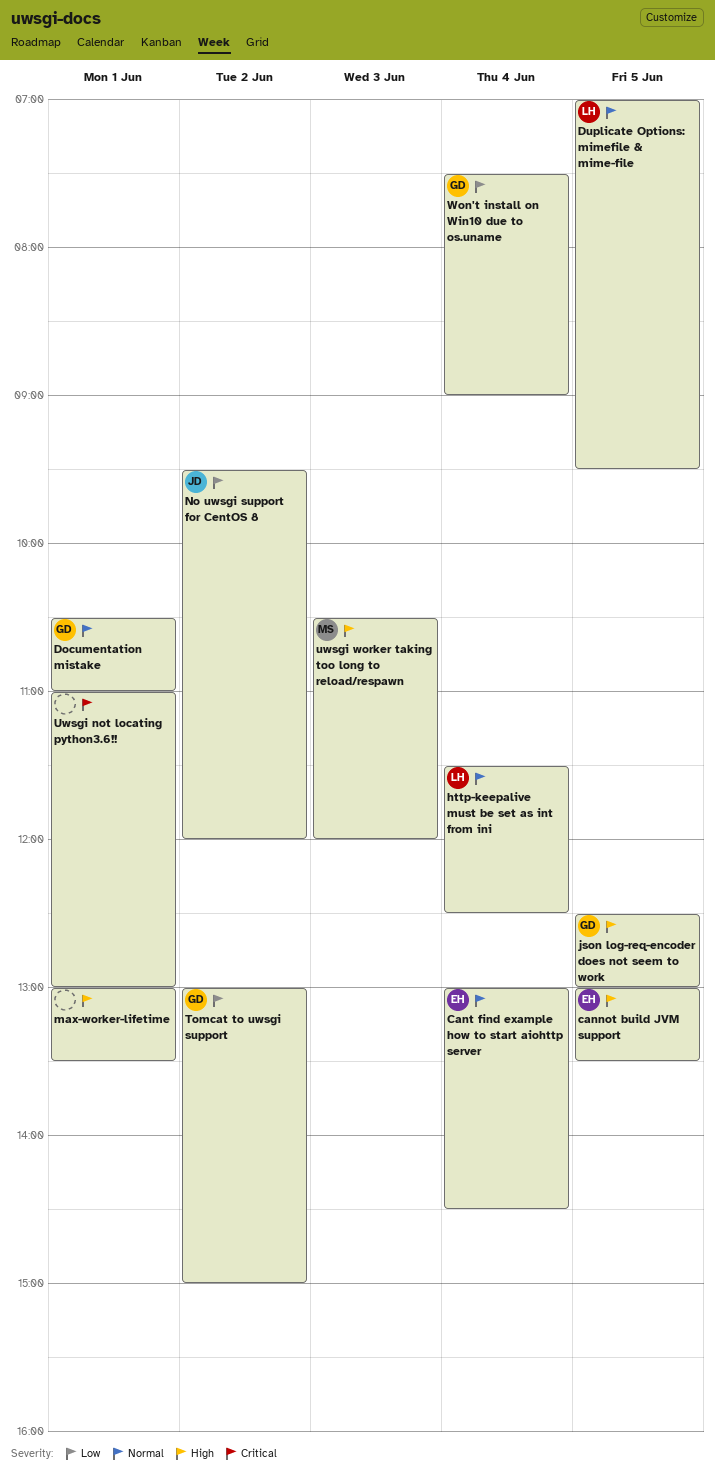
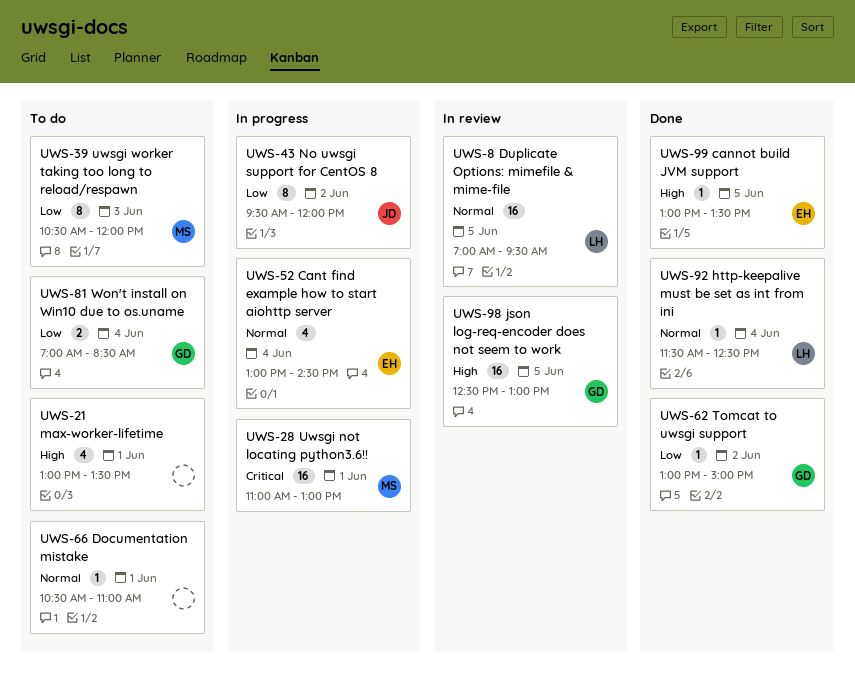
Documentation mistake, owner: GD -> none
Uwsgi not locating python3.6!!, owner: none -> MS
uwsgi worker taking too long to reload/respawn, priority: High -> Low
Won't install on Win10 due to os.uname, begins: 07:30 -> 07:00
Won't install on Win10 due to os.uname, ends: 09:00 -> 08:30

